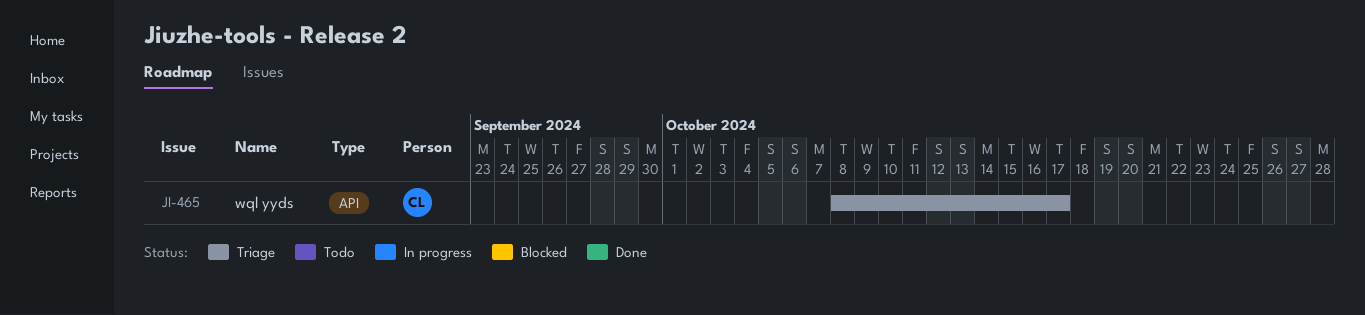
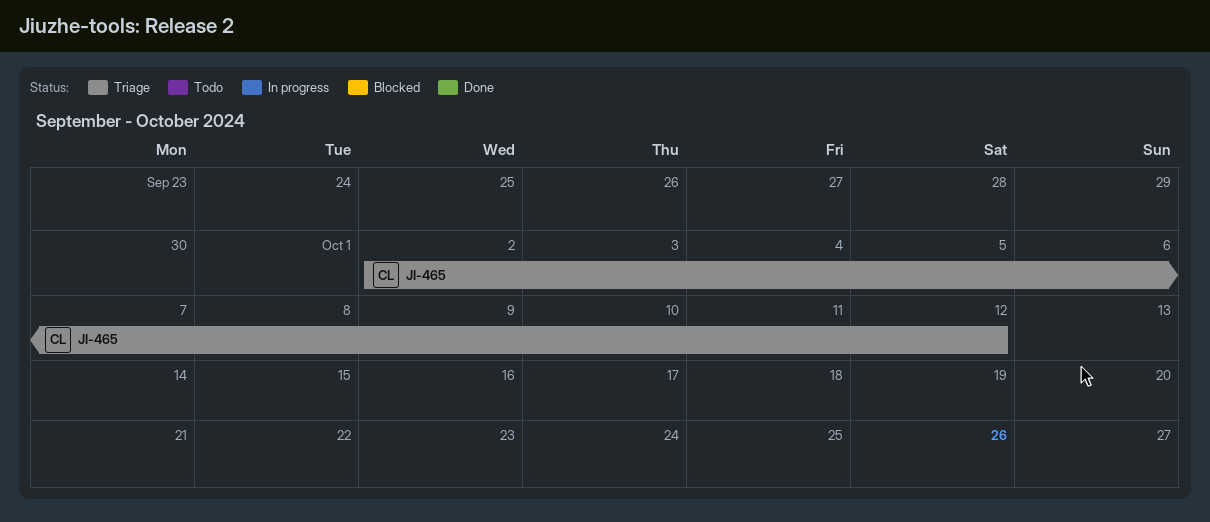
JI-465, start: Oct 8 -> Oct 2
JI-465, due: Oct 17 -> Oct 12

